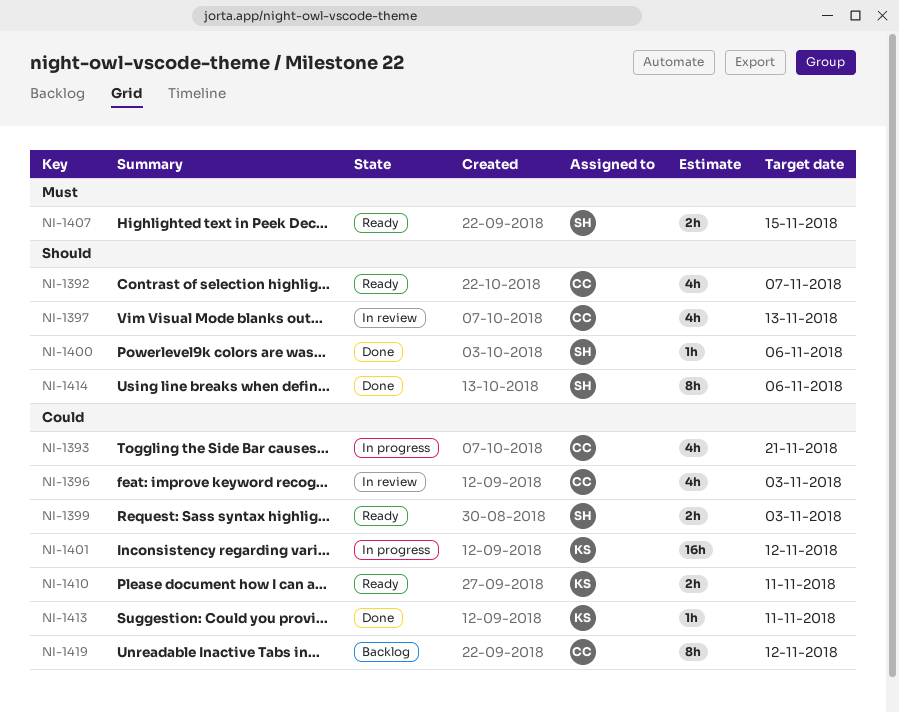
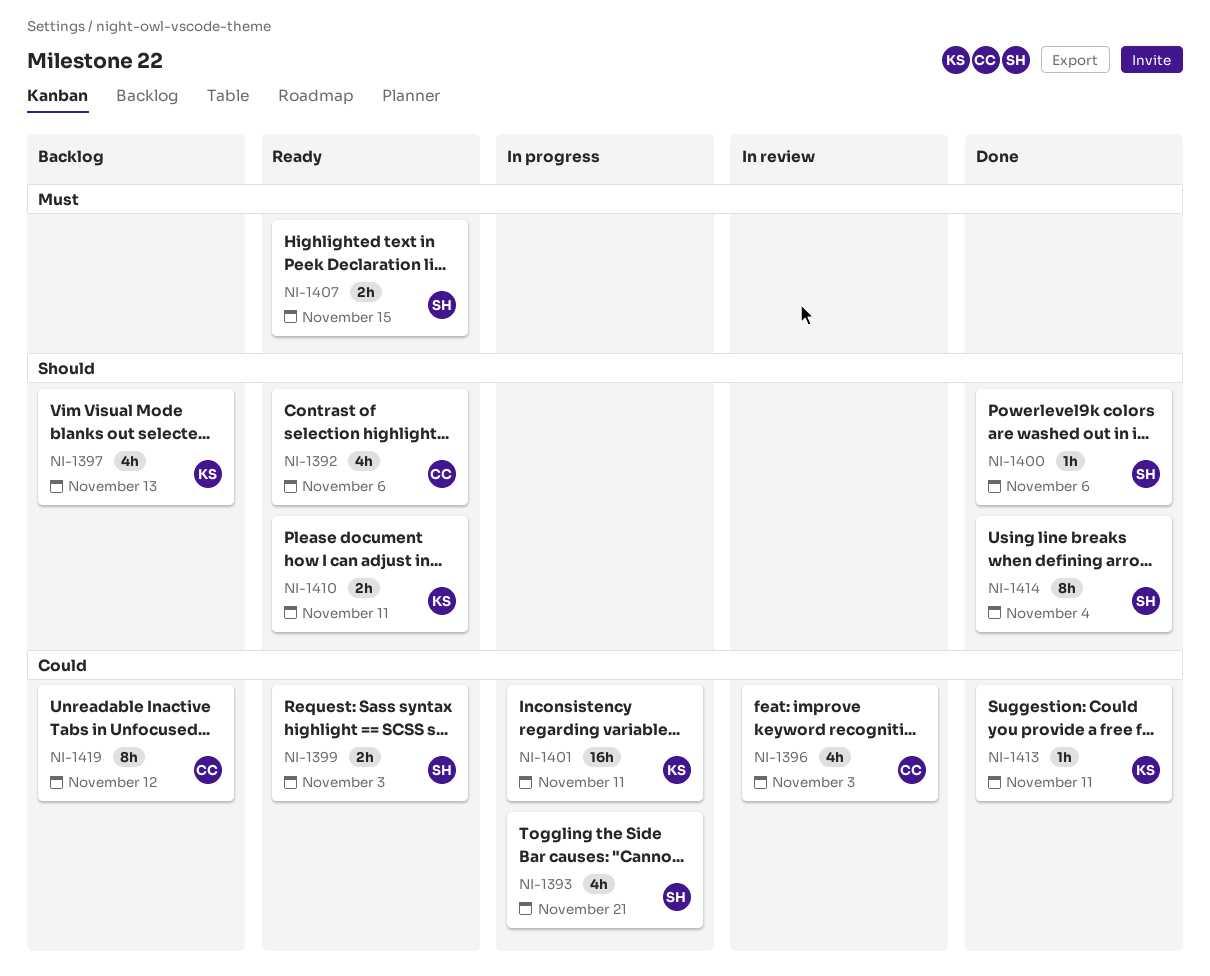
NI-1392, due: Nov 7 -> Nov 6
NI-1393, owner: CC -> SH
NI-1397, status: In review -> Backlog
NI-1397, owner: CC -> KS
NI-1401, due: Nov 12 -> Nov 11
NI-1410, priority: Could -> Should
NI-1414, due: Nov 6 -> Nov 4

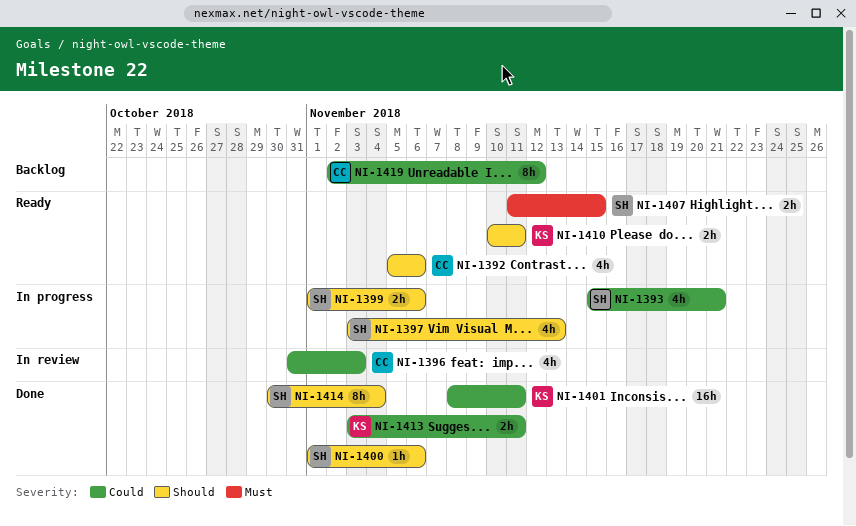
NI-1397, status: Backlog -> In progress
NI-1397, owner: KS -> SH
NI-1399, status: Ready -> In progress
NI-1399, priority: Could -> Should
NI-1399, due: Nov 3 -> Nov 6
NI-1401, status: In progress -> Done
NI-1413, estimate: 1h -> 2h

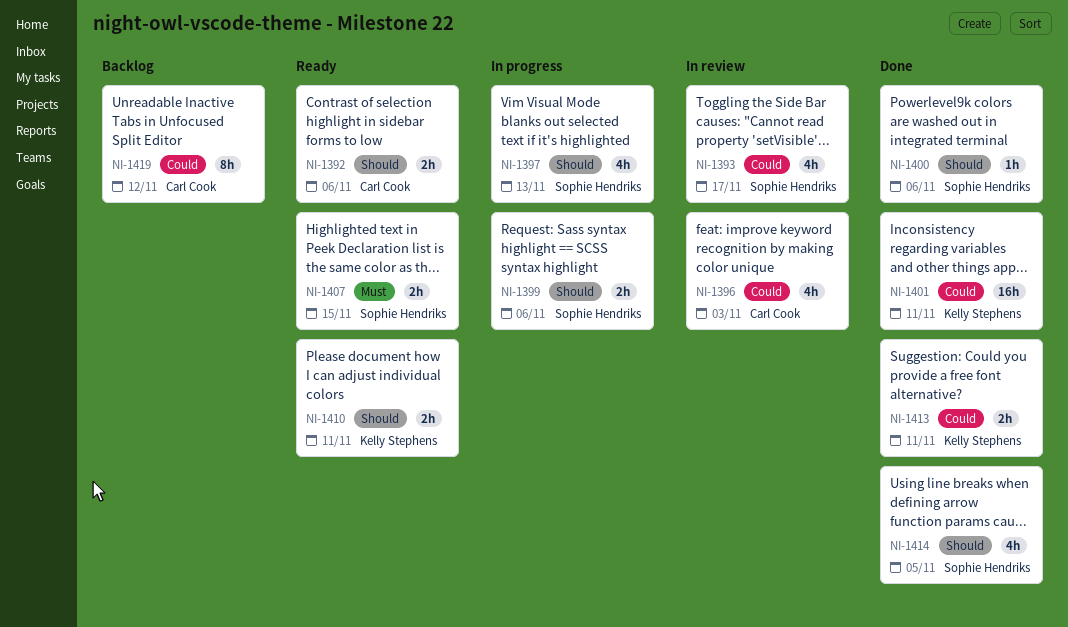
NI-1392, estimate: 4h -> 2h
NI-1393, status: In progress -> In review
NI-1393, due: Nov 21 -> Nov 17
NI-1414, estimate: 8h -> 4h
NI-1414, due: Nov 4 -> Nov 5

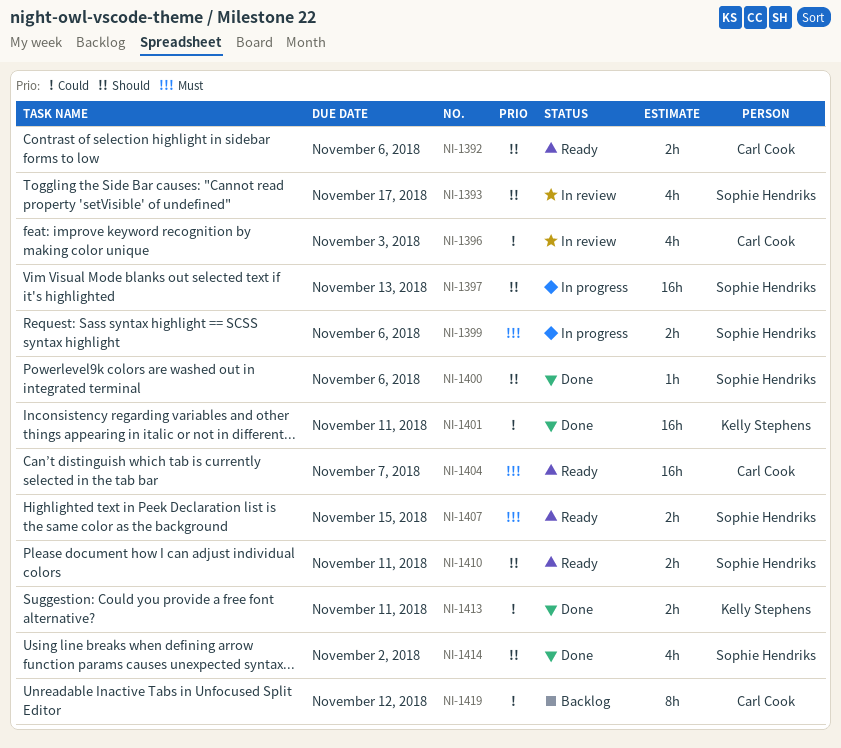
NI-1393, priority: Could -> Should
NI-1397, estimate: 4h -> 16h
NI-1399, priority: Should -> Must
NI-1404: none -> present
NI-1410, owner: Kelly Stephens -> Sophie Hendriks
NI-1414, due: Nov 5 -> Nov 2

